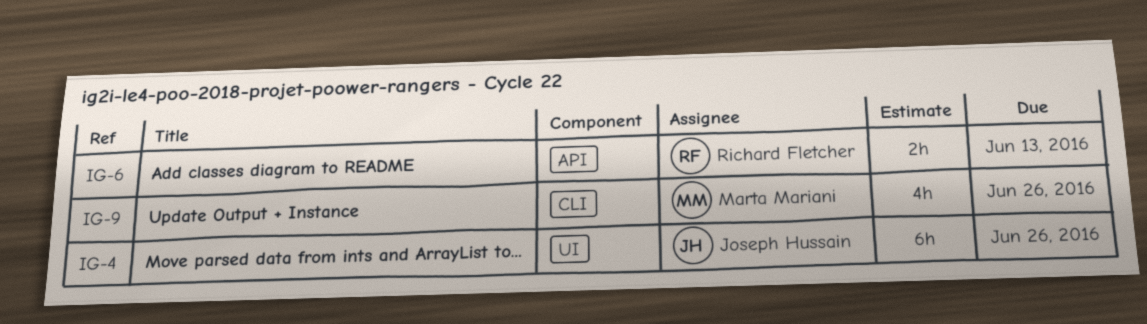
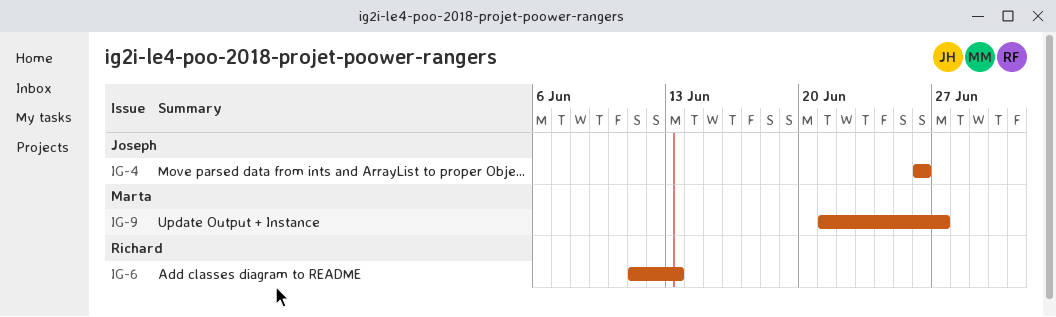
IG-9, due: Jun 26 -> Jun 27

